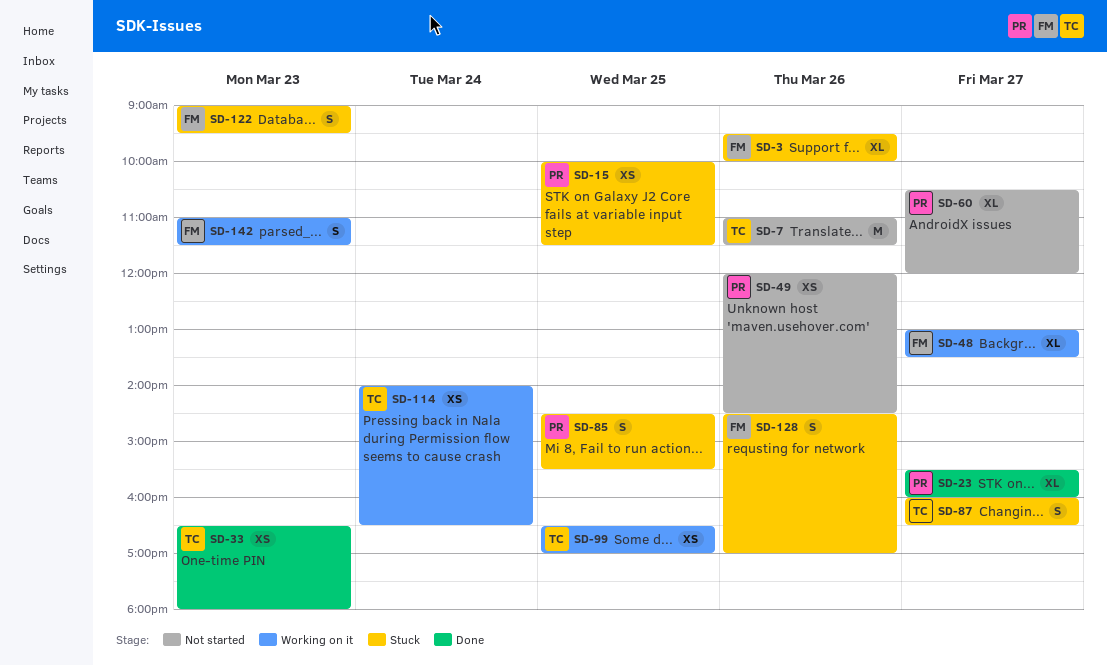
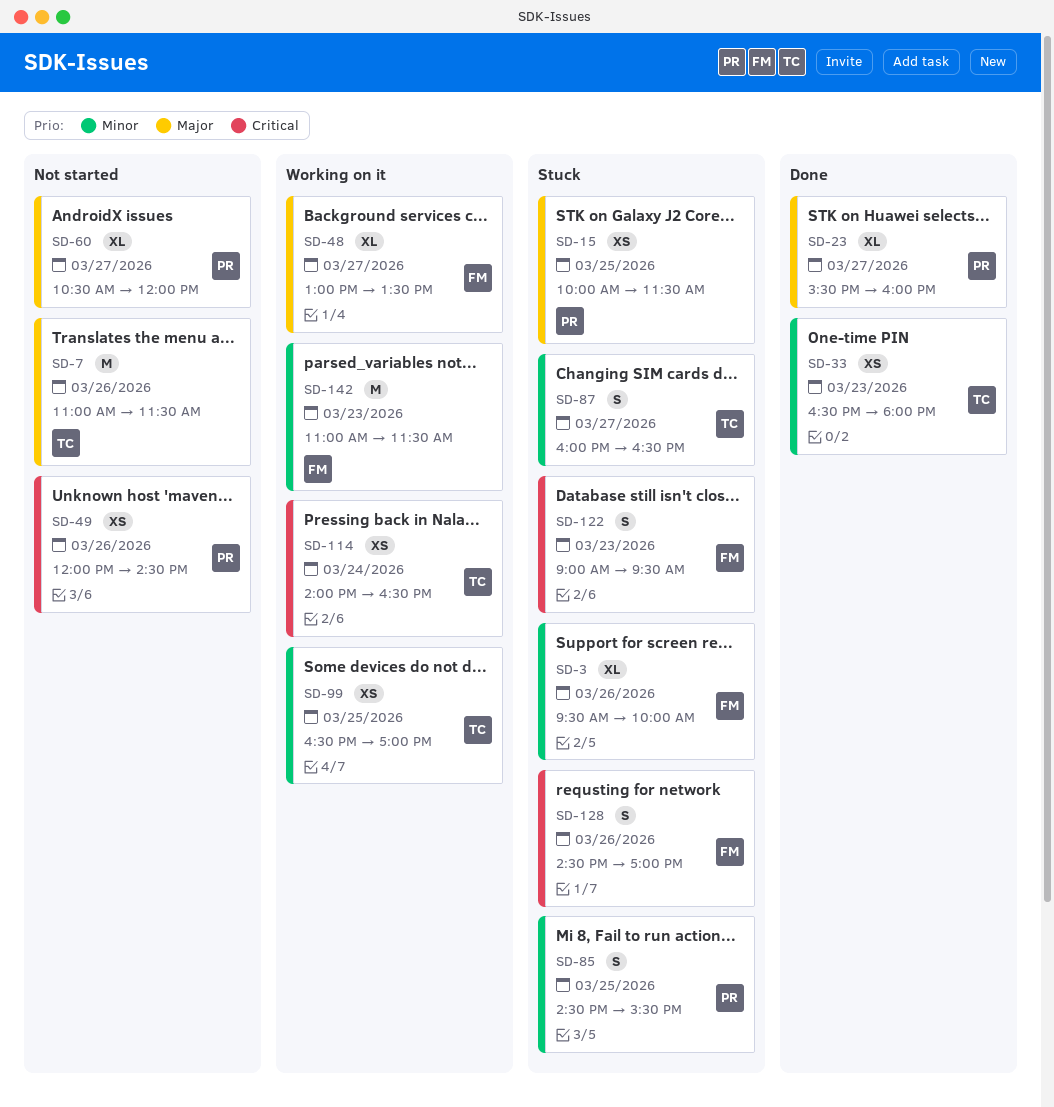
SD-142, estimate: S -> M

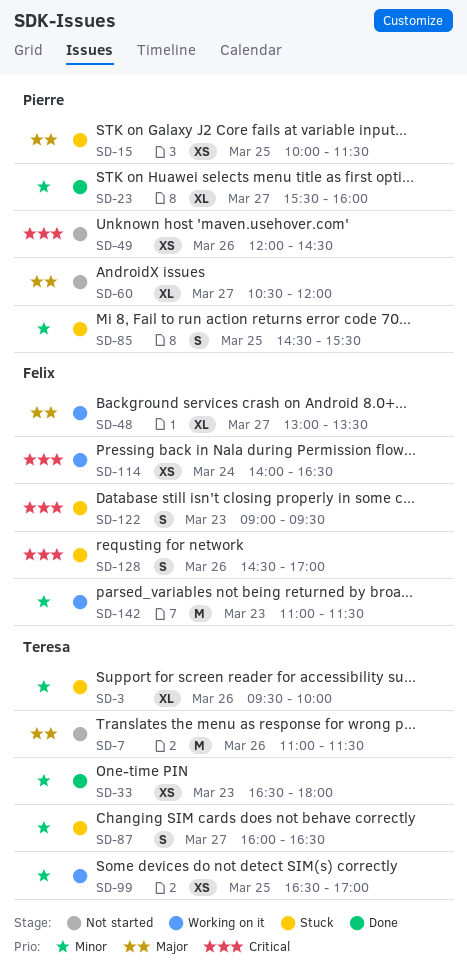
SD-3, owner: Felix -> Teresa
SD-23, priority: Major -> Minor
SD-114, owner: Teresa -> Felix

